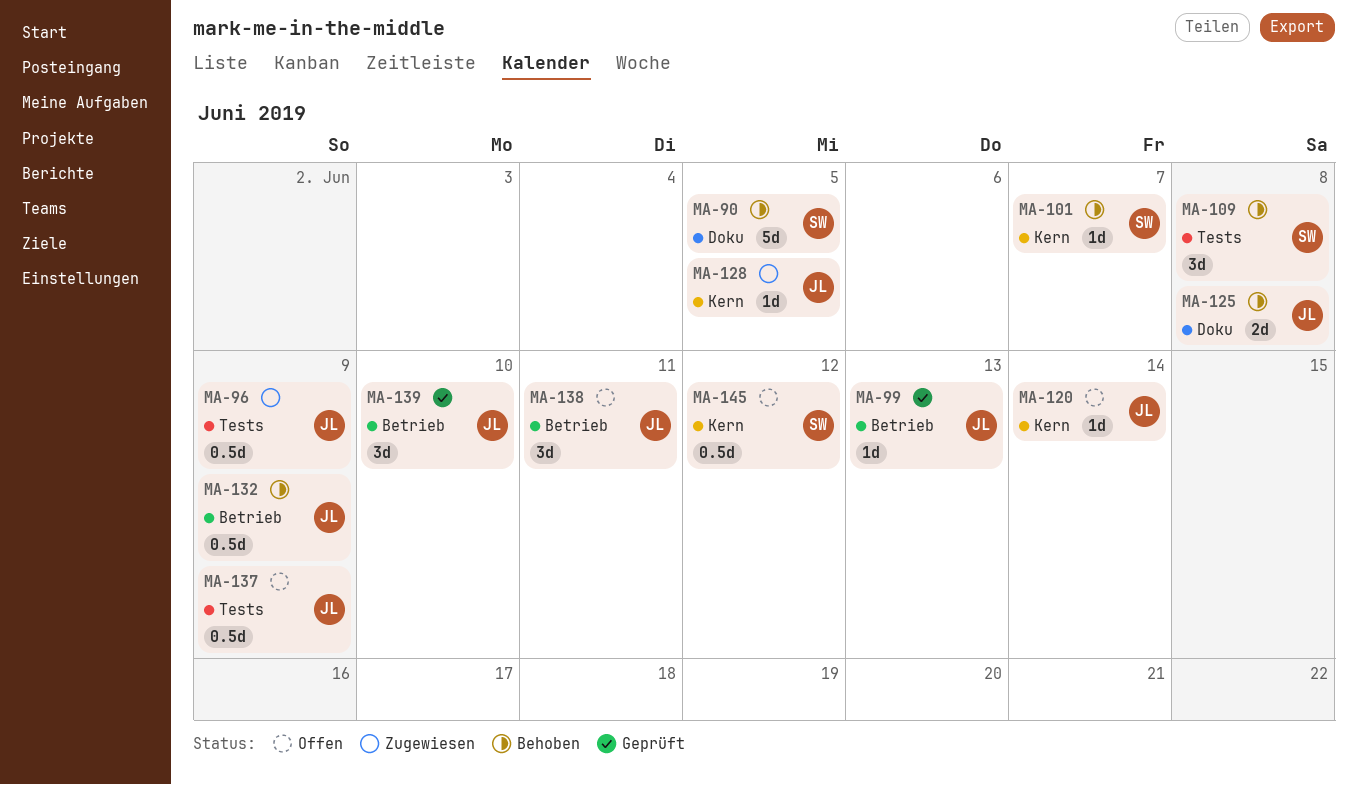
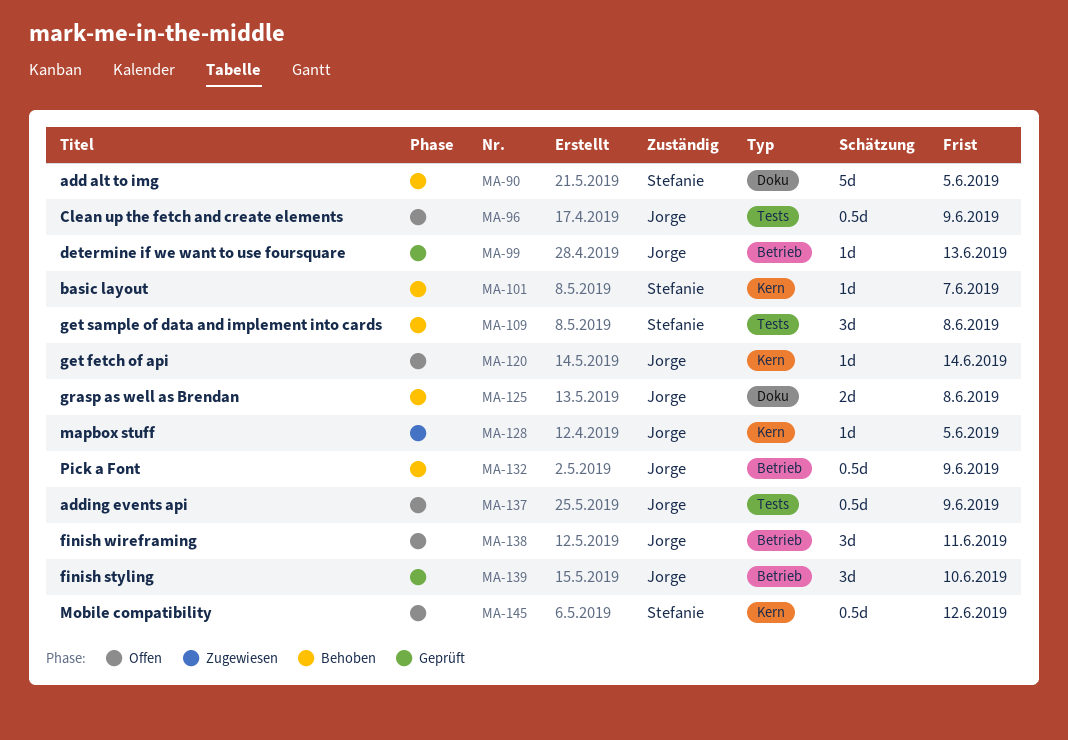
MA-96, status: Zugewiesen -> Offen

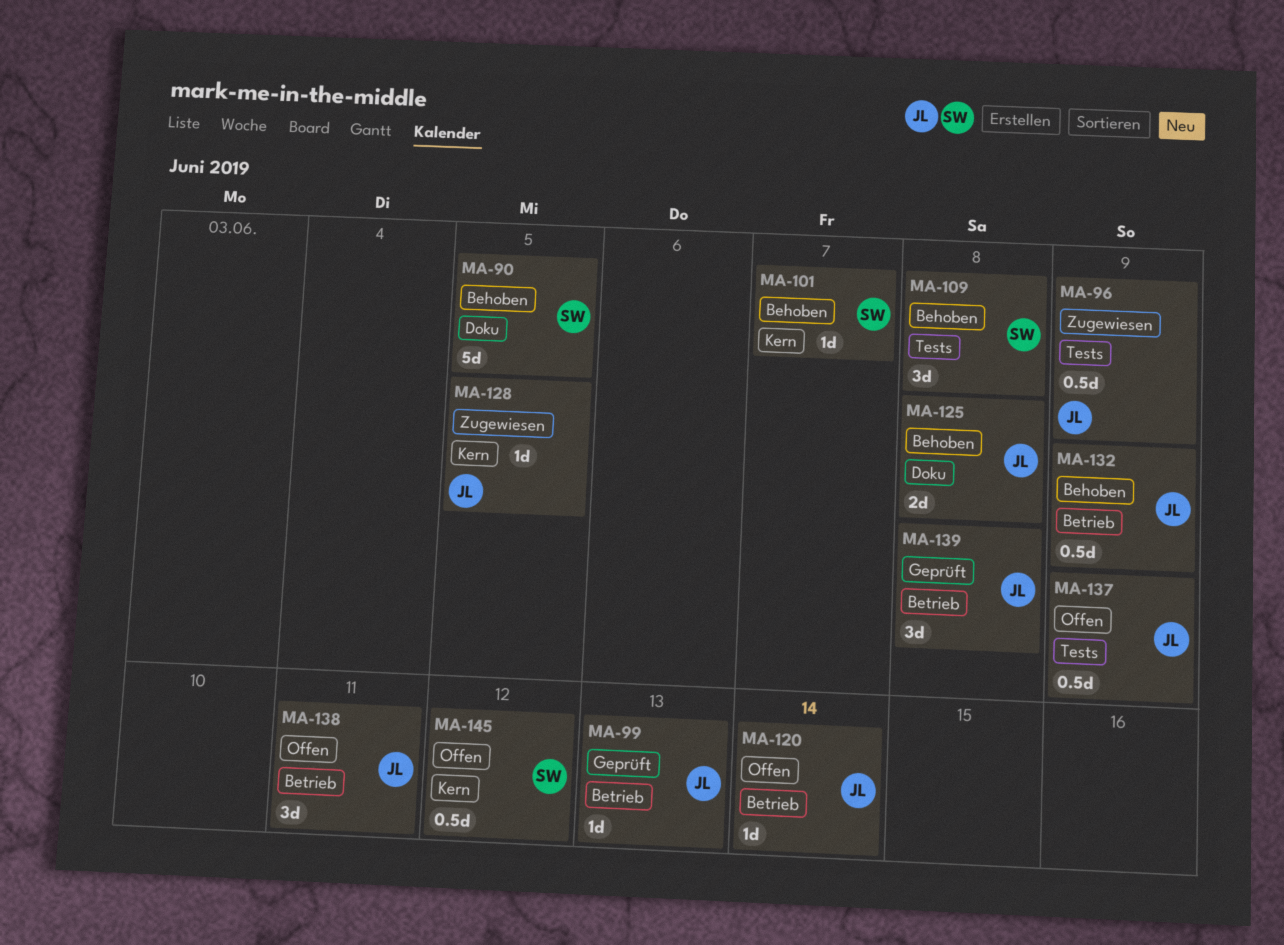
MA-96, status: Offen -> Zugewiesen
MA-120, label: Kern -> Betrieb
MA-139, due: Jun 10 -> Jun 8

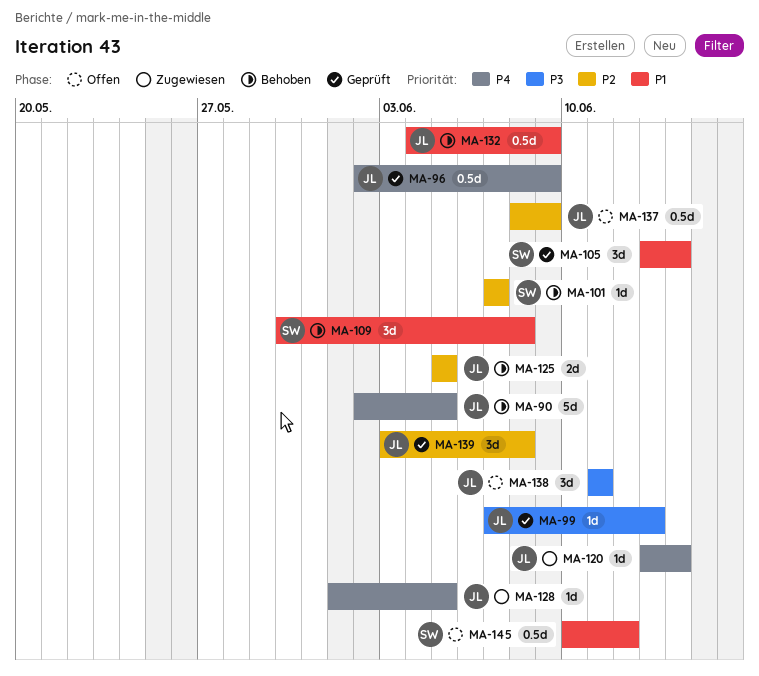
MA-90, owner: SW -> JL
MA-96, status: Zugewiesen -> Geprüft
MA-105: none -> present
MA-120, status: Offen -> Zugewiesen
MA-125, due: Jun 8 -> Jun 5

